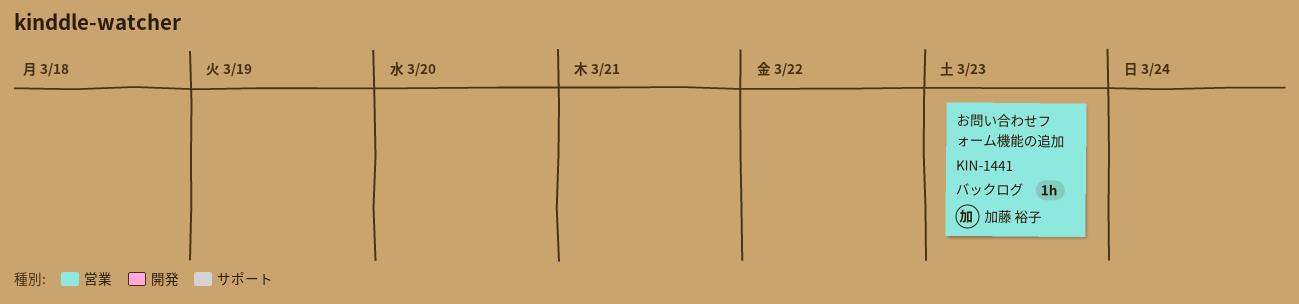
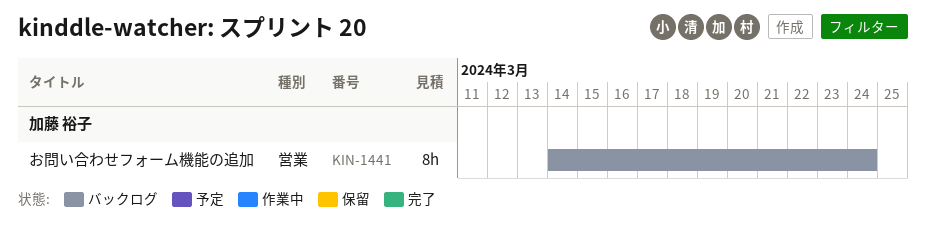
KIN-1441, estimate: 1h -> 8h
KIN-1441, due: Mar 23 -> Mar 24

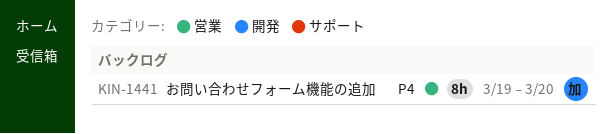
KIN-1441, start: Mar 14 -> Mar 19
KIN-1441, due: Mar 24 -> Mar 20

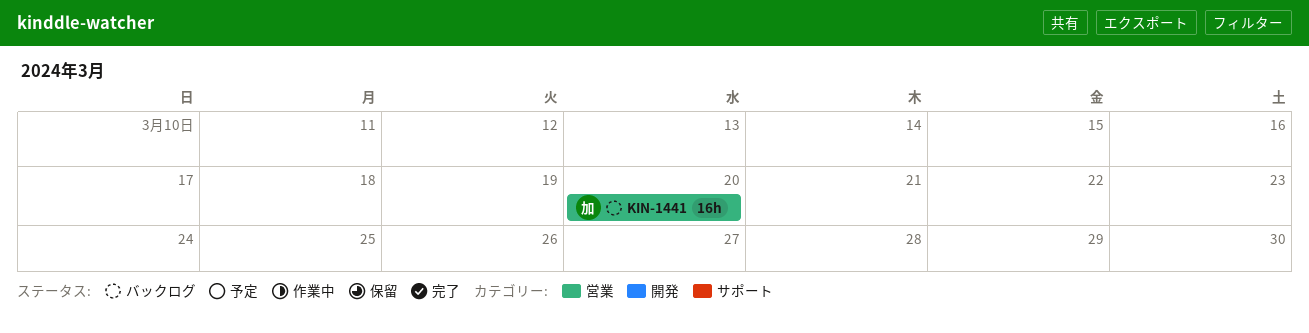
KIN-1441, estimate: 8h -> 16h
KIN-1441, start: Mar 19 -> Mar 20

